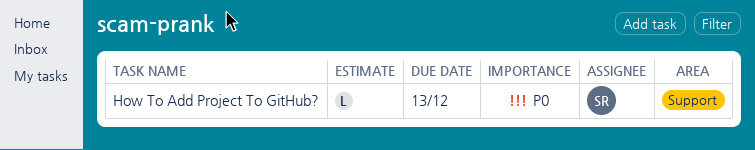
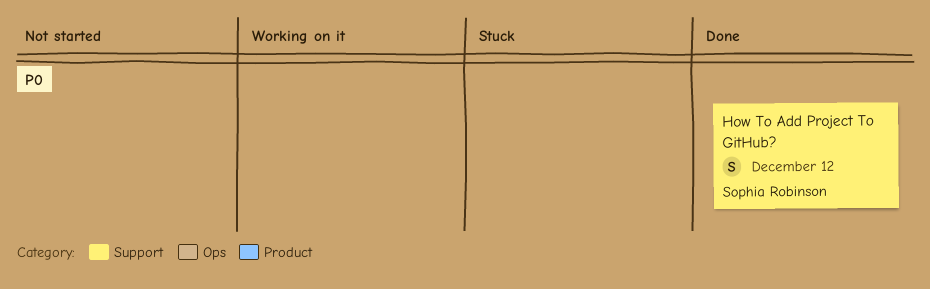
How To Add Project To GitHub?, estimate: L -> S
How To Add Project To GitHub?, due: Dec 13 -> Dec 12

